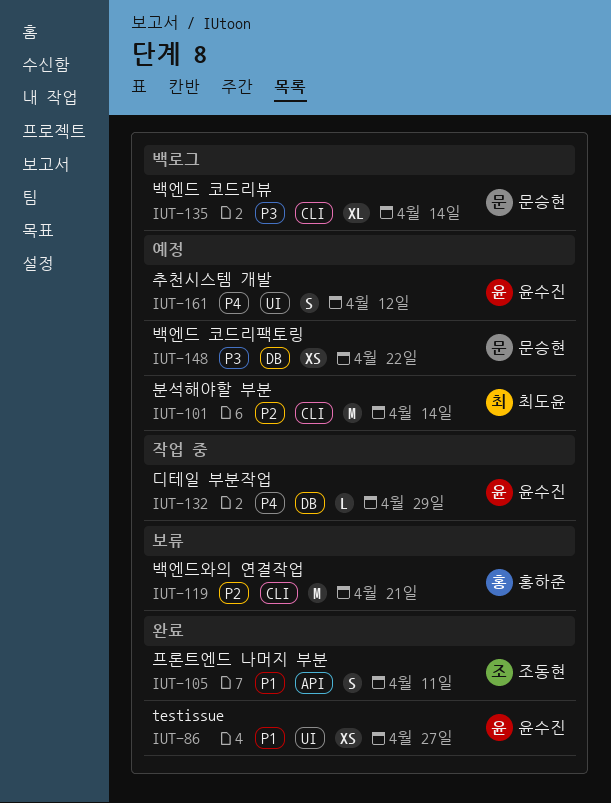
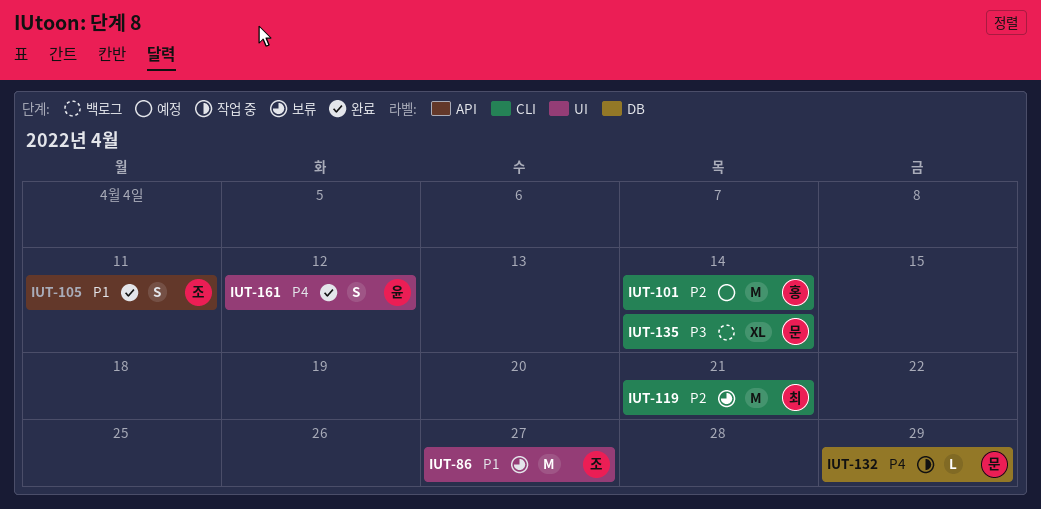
IUT-86, status: 완료 -> 보류
IUT-86, owner: 윤수진 -> 조동현
IUT-86, estimate: XS -> M
IUT-101, owner: 최도윤 -> 홍하준
IUT-119, owner: 홍하준 -> 최도윤
IUT-132, owner: 윤수진 -> 문승현
IUT-148: present -> none
IUT-161, status: 예정 -> 완료

